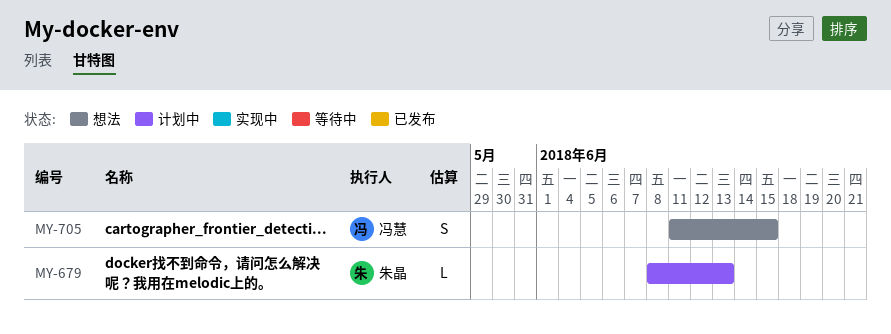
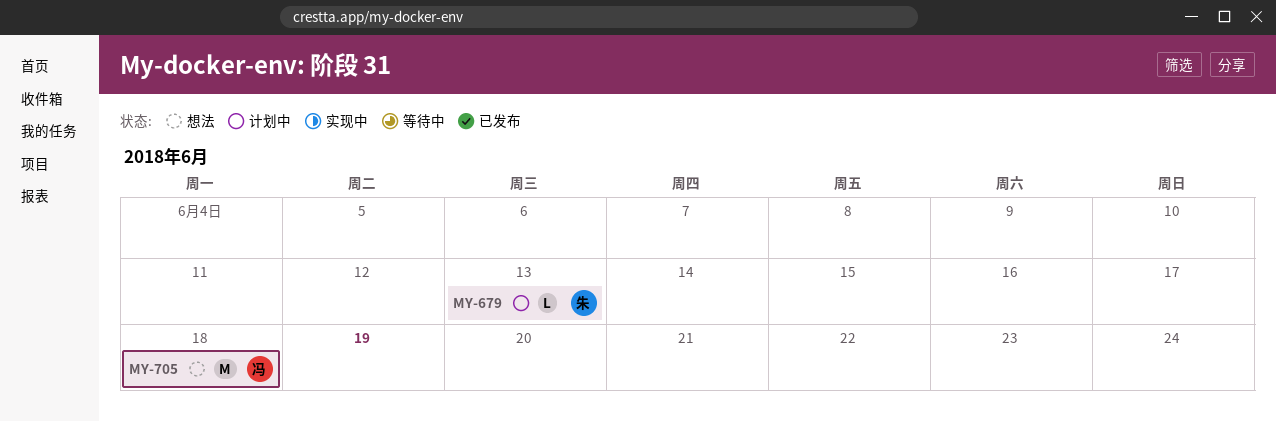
MY-705, estimate: S -> M
MY-705, due: Jun 15 -> Jun 18

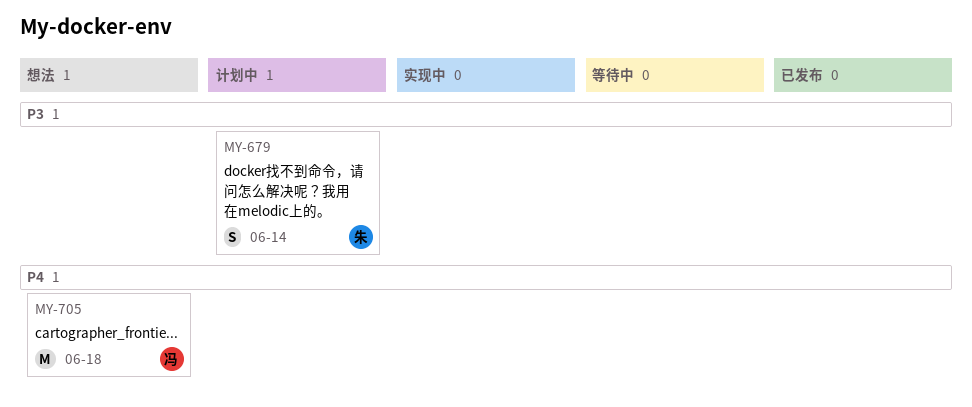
MY-679, estimate: L -> S
MY-679, due: Jun 13 -> Jun 14

